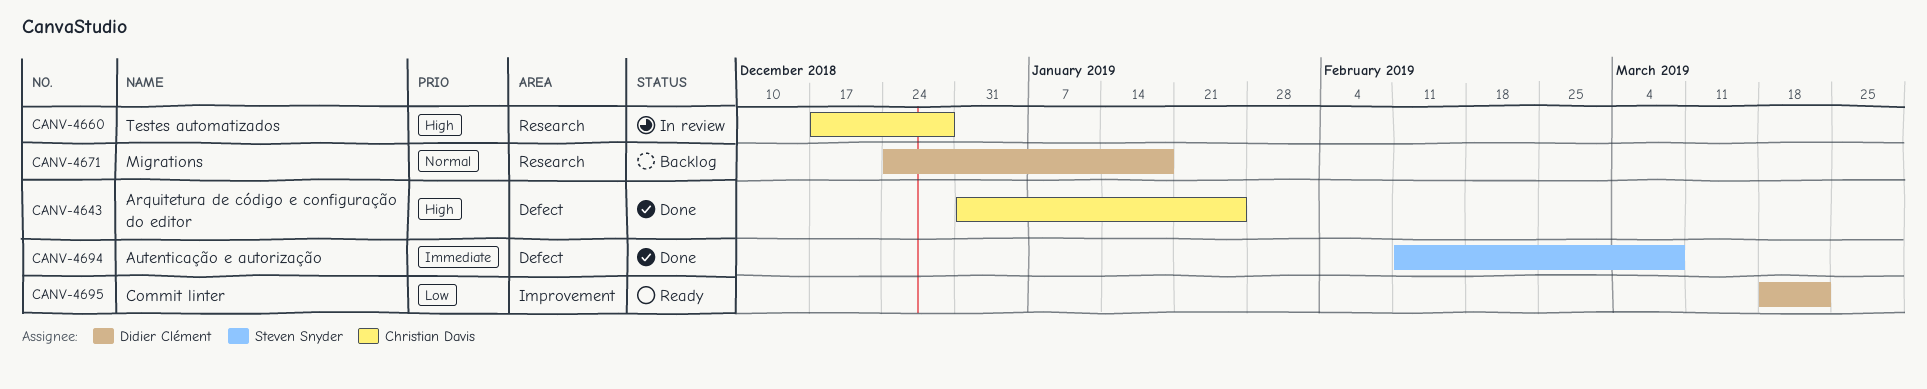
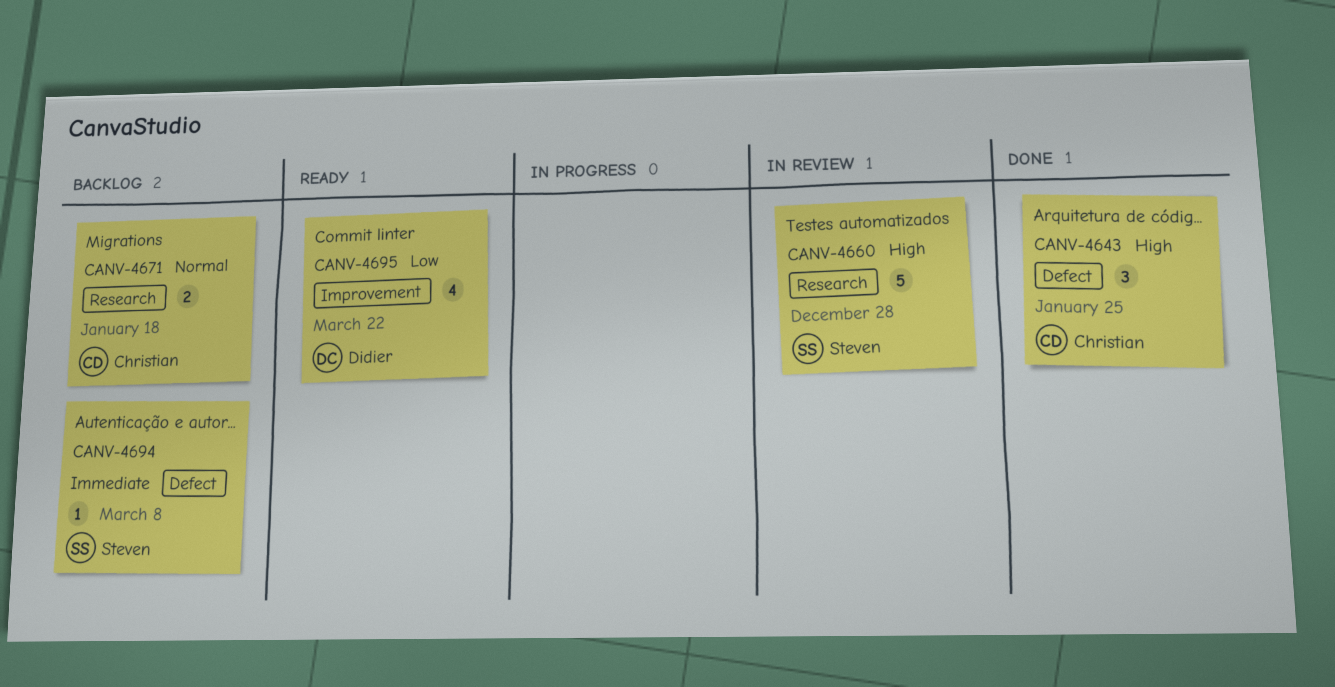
CANV-4660, owner: Christian Davis -> Steven Snyder
CANV-4671, owner: Didier Clément -> Christian Davis
CANV-4694, status: Done -> Backlog

